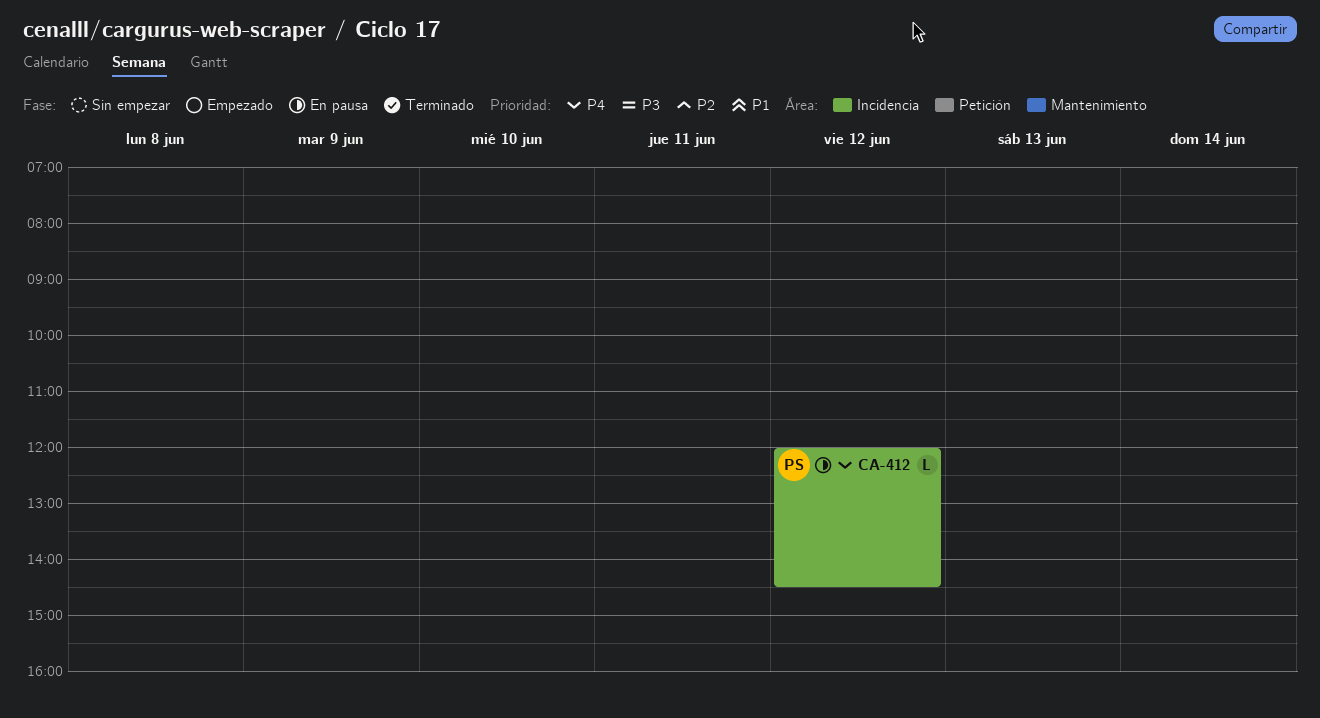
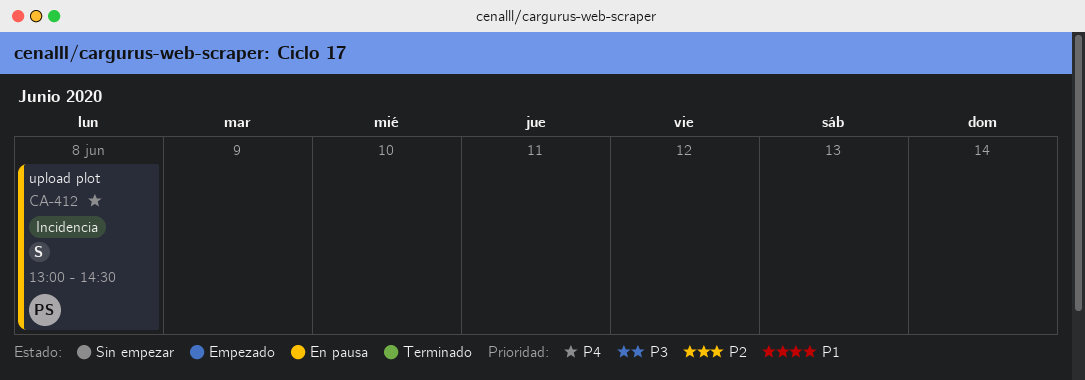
CA-412, estimate: L -> S
CA-412, day: Jun 12 -> Jun 8
CA-412, begins: 12:00 -> 13:00

